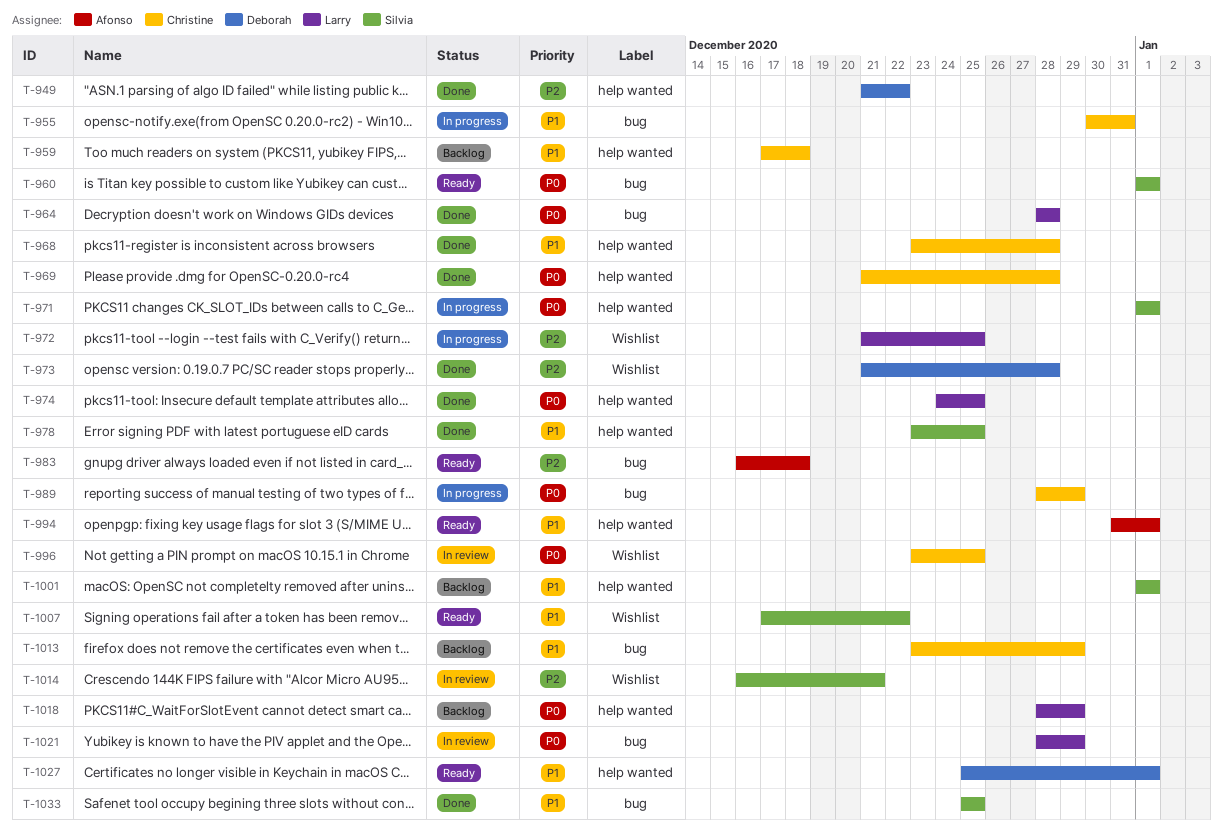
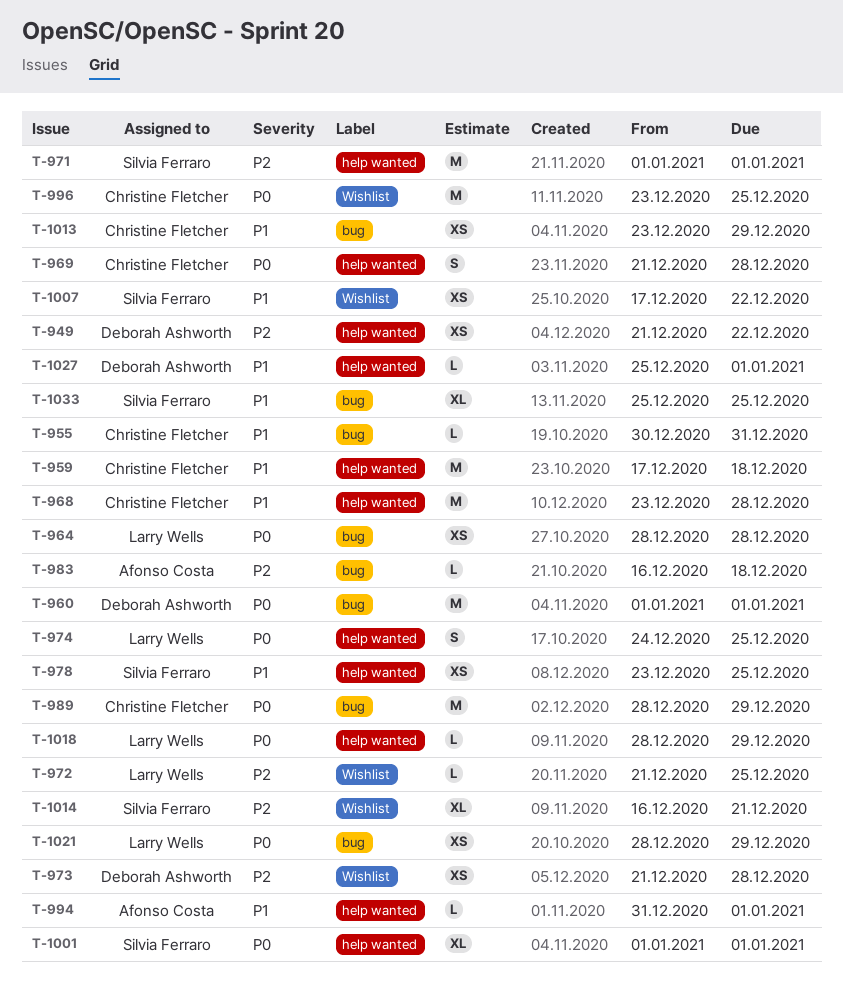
T-960, owner: Silvia Ferraro -> Deborah Ashworth
T-971, priority: P0 -> P2
T-1001, priority: P1 -> P0

